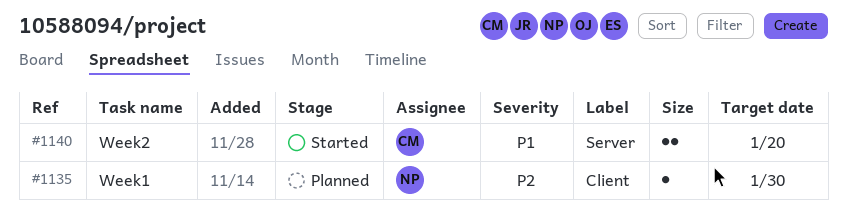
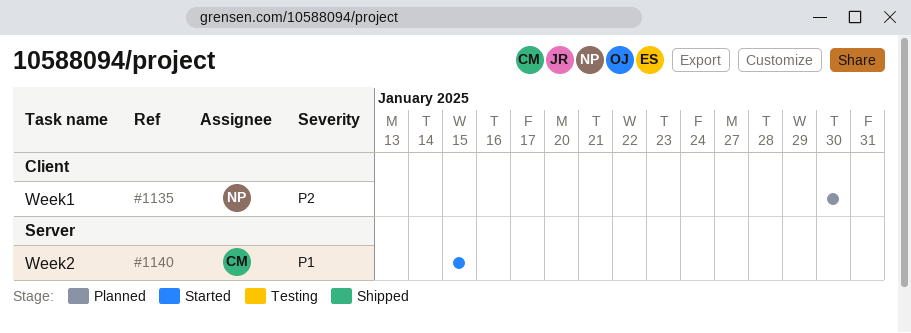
#1140, due: Jan 20 -> Jan 15

